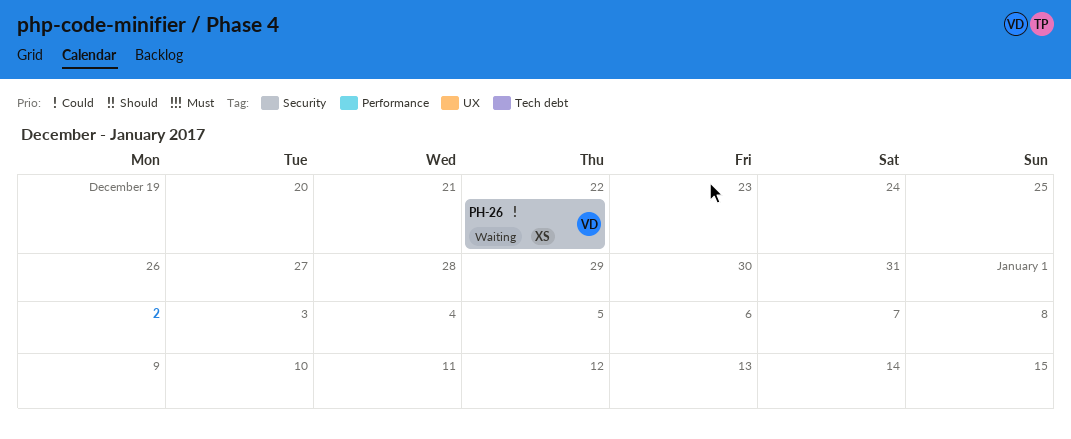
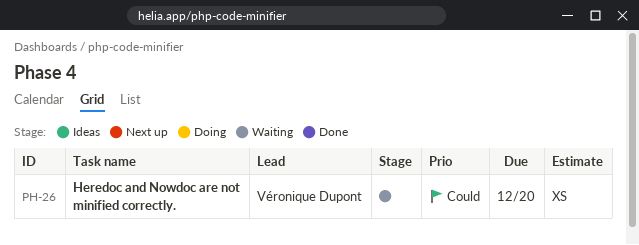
PH-26, due: Dec 22 -> Dec 20

